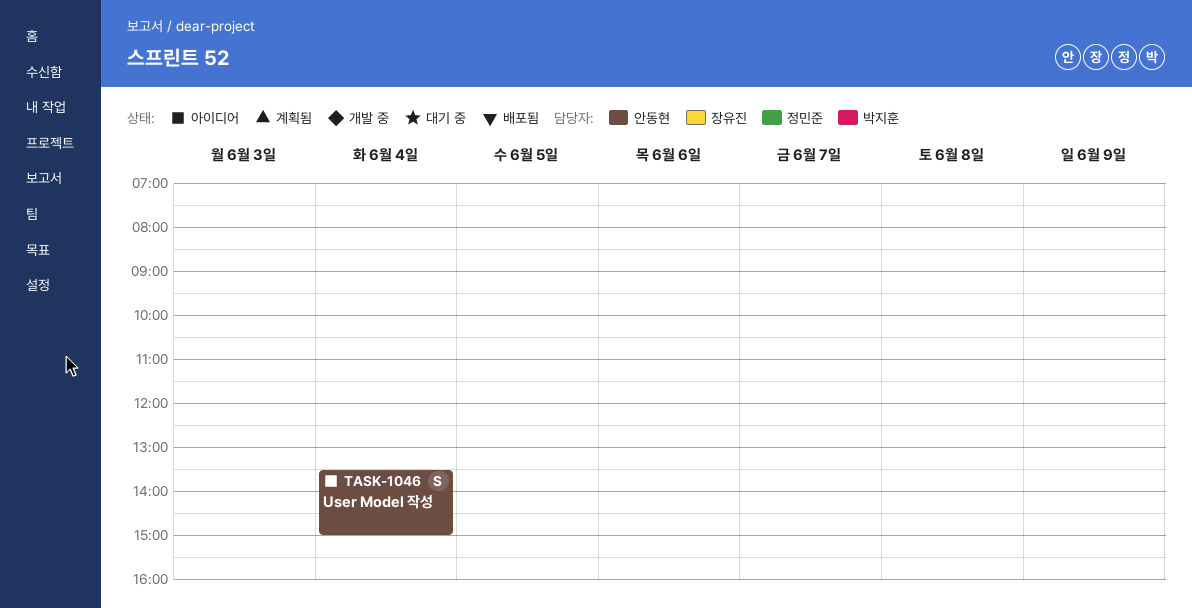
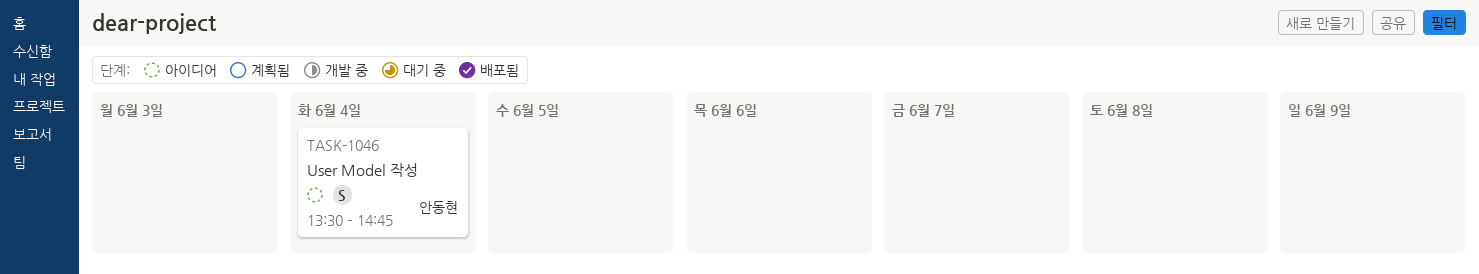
TASK-1046, ends: 15:00 -> 14:45

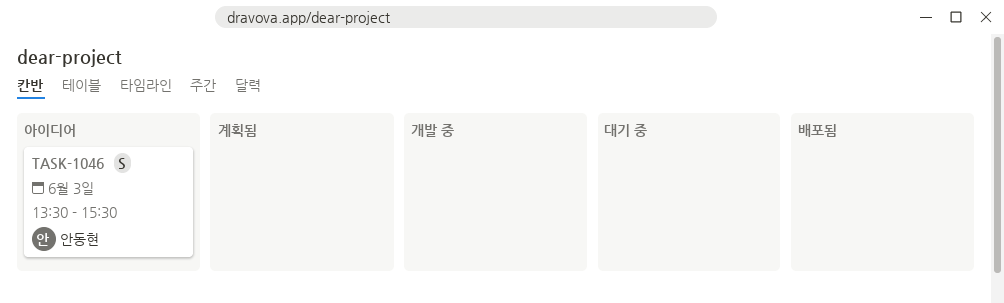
TASK-1046, day: Jun 4 -> Jun 3
TASK-1046, ends: 14:45 -> 15:30

